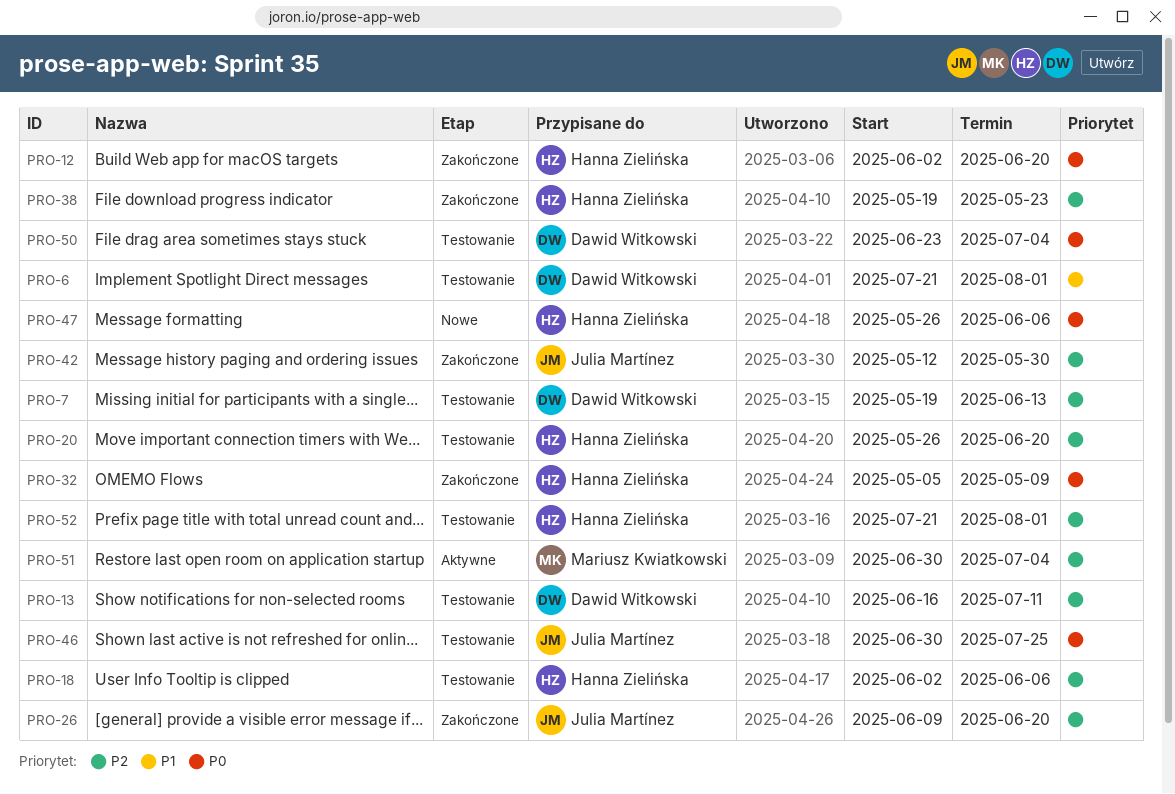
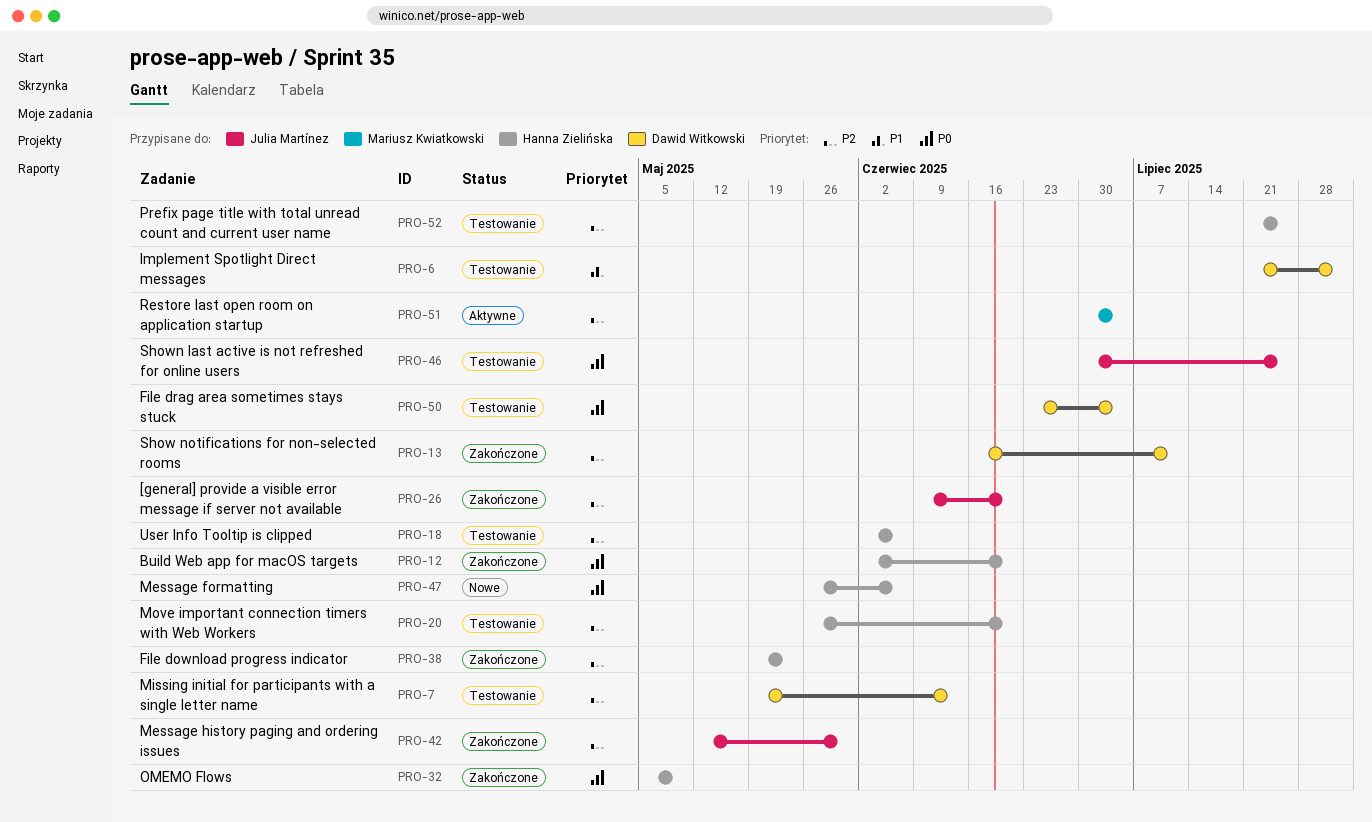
PRO-13, status: Testowanie -> Zakończone
PRO-52, due: Aug 1 -> Jul 25

